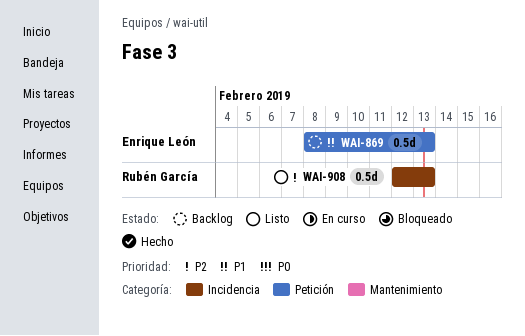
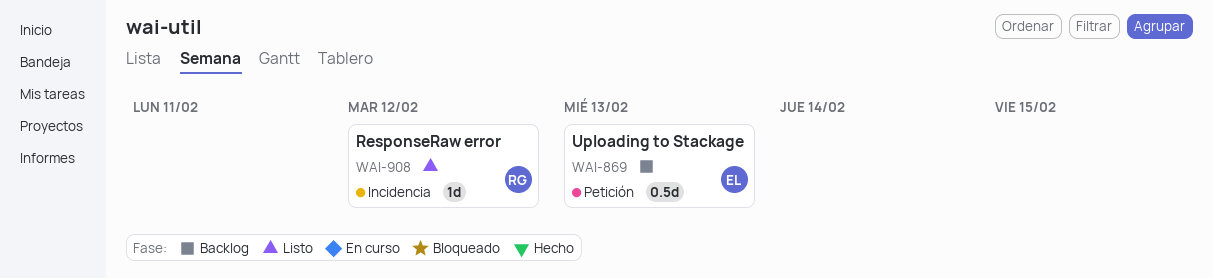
WAI-908, estimate: 0.5d -> 1d
WAI-908, due: Feb 13 -> Feb 12

